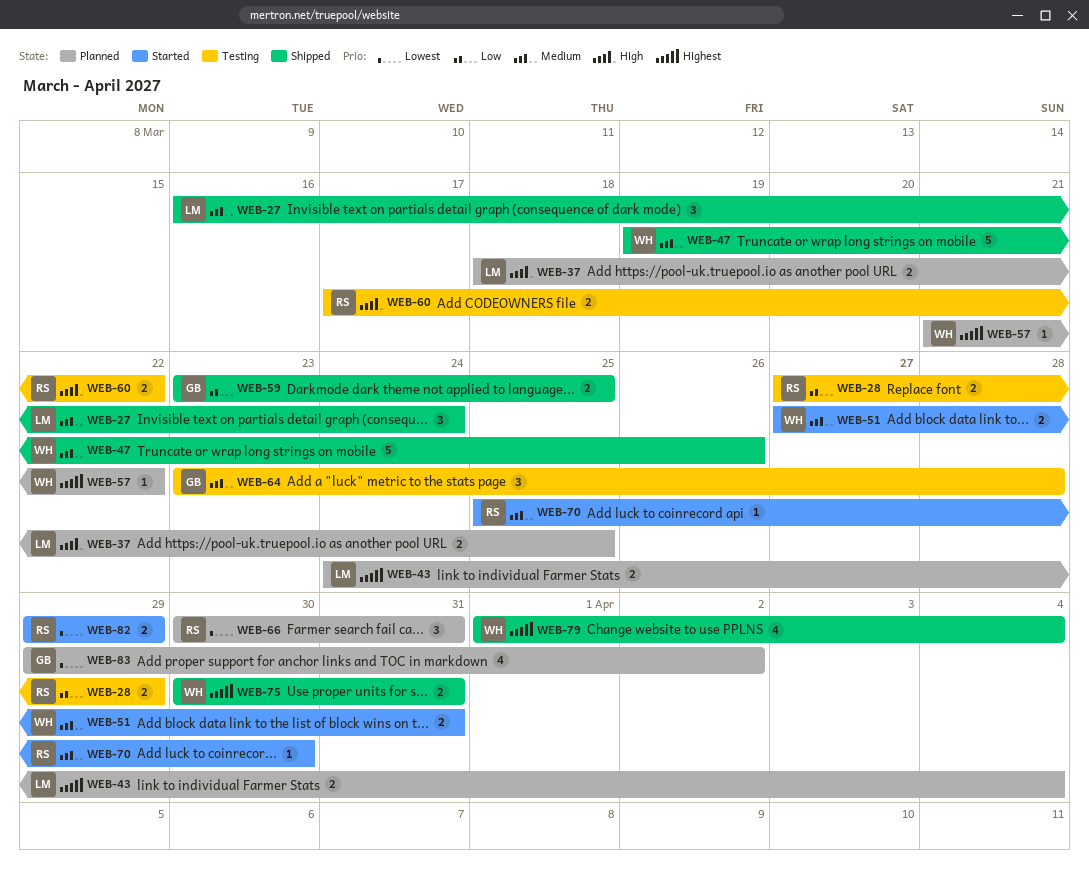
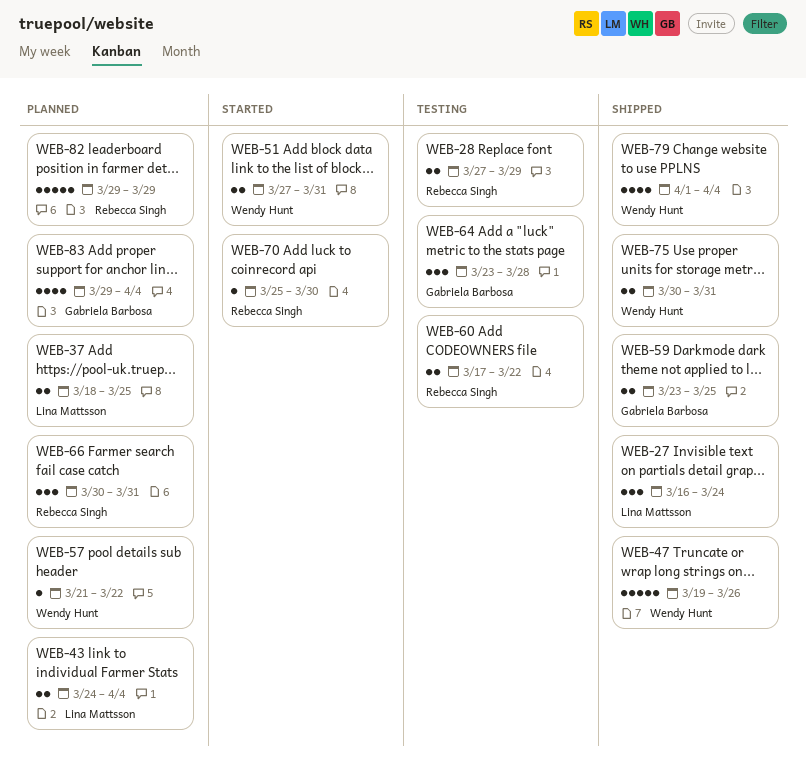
WEB-82, status: Started -> Planned
WEB-82, estimate: 2 -> 5
WEB-83, due: Apr 2 -> Apr 4

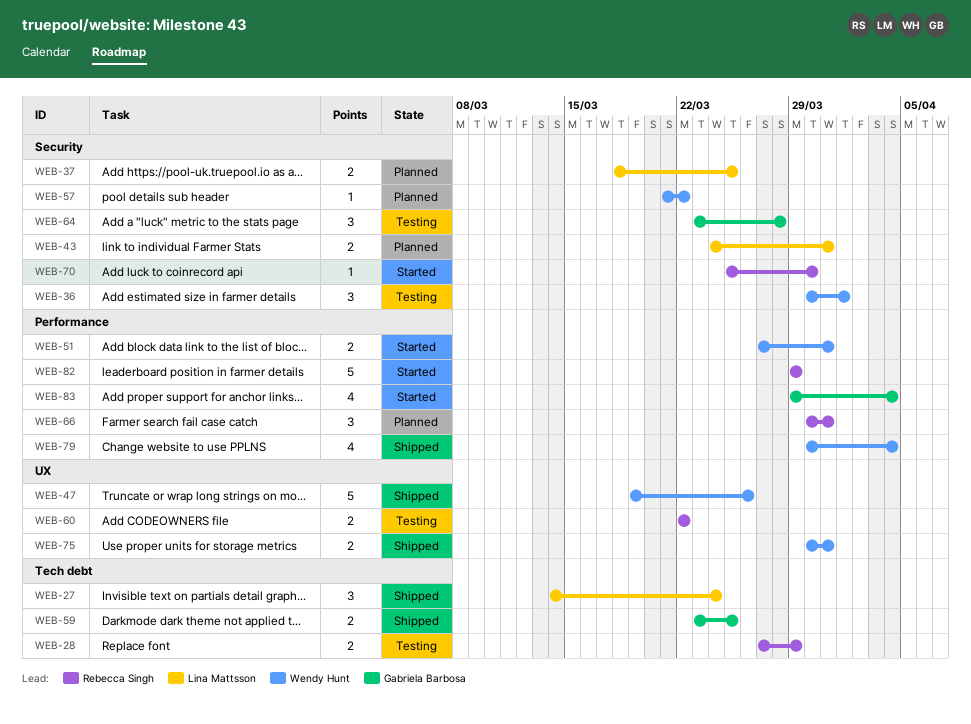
WEB-27, start: Mar 16 -> Mar 14
WEB-36: none -> present
WEB-43, due: Apr 4 -> Mar 31
WEB-60, start: Mar 17 -> Mar 22
WEB-79, start: Apr 1 -> Mar 30
WEB-82, status: Planned -> Started
WEB-83, status: Planned -> Started

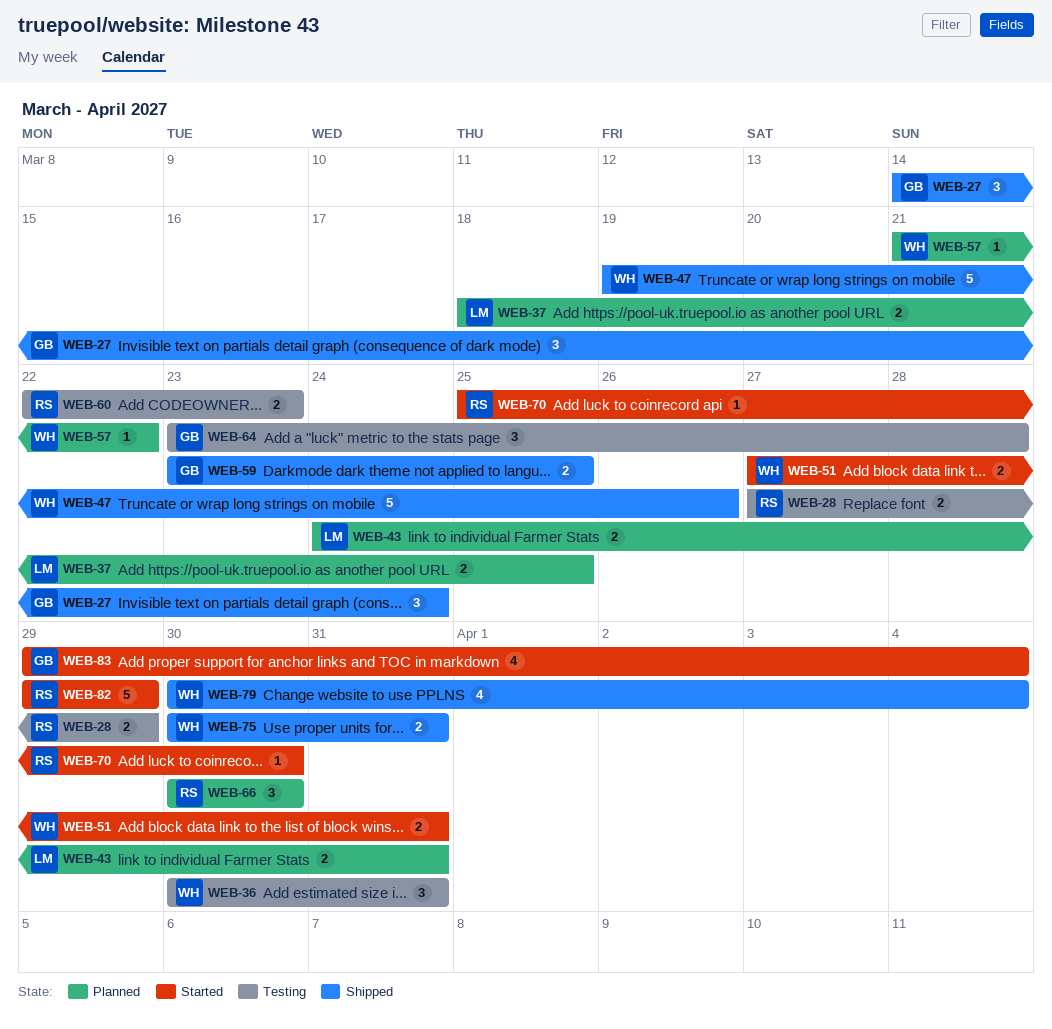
WEB-27, owner: Lina Mattsson -> Gabriela Barbosa
WEB-36, due: Apr 1 -> Mar 31
WEB-60, due: Mar 22 -> Mar 23
WEB-66, due: Mar 31 -> Mar 30

